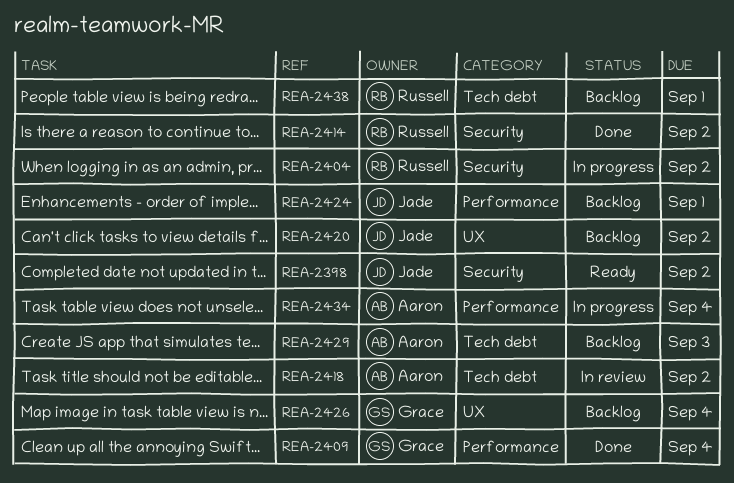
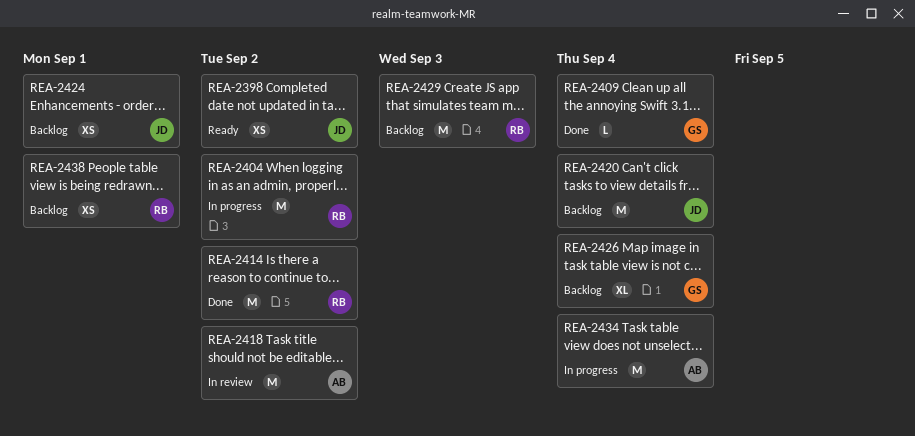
REA-2420, due: Sep 2 -> Sep 4
REA-2429, owner: Aaron -> Russell

